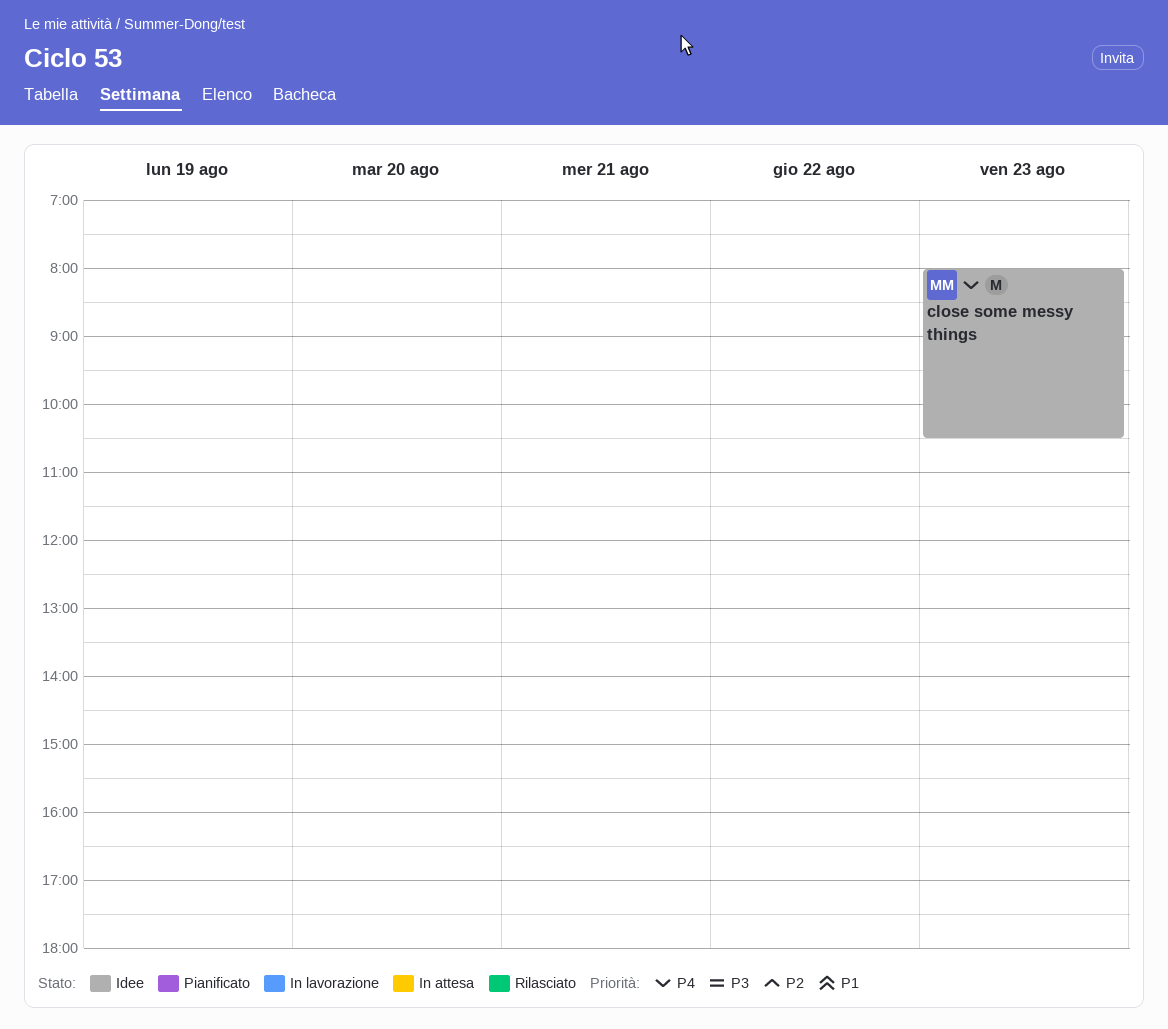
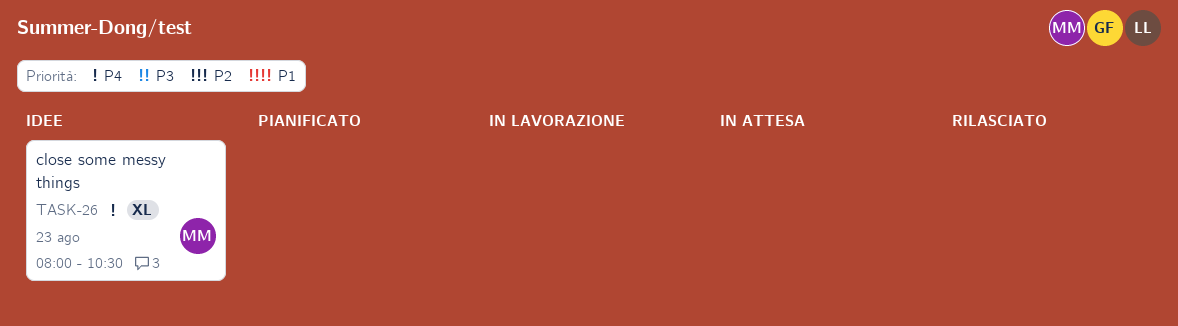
close some messy things, estimate: M -> XL

